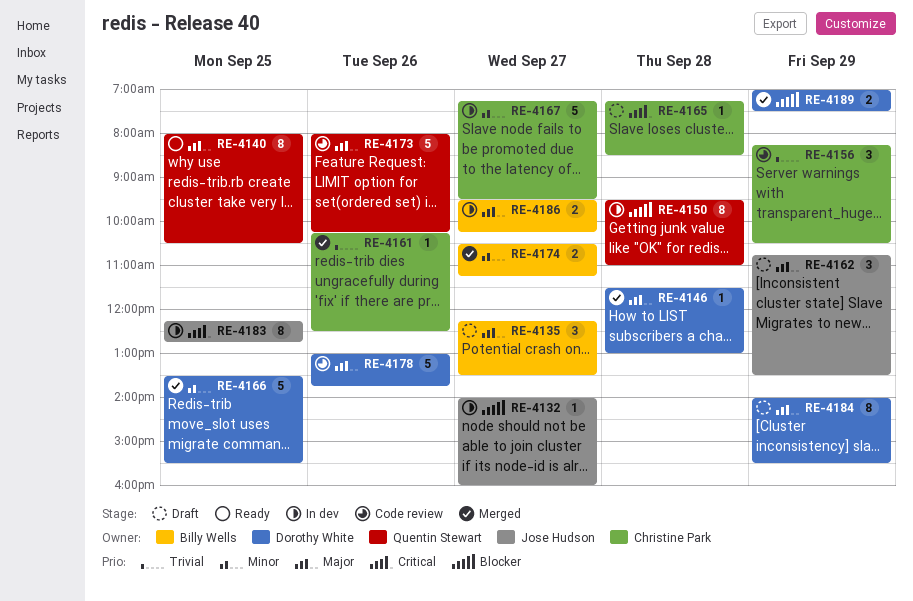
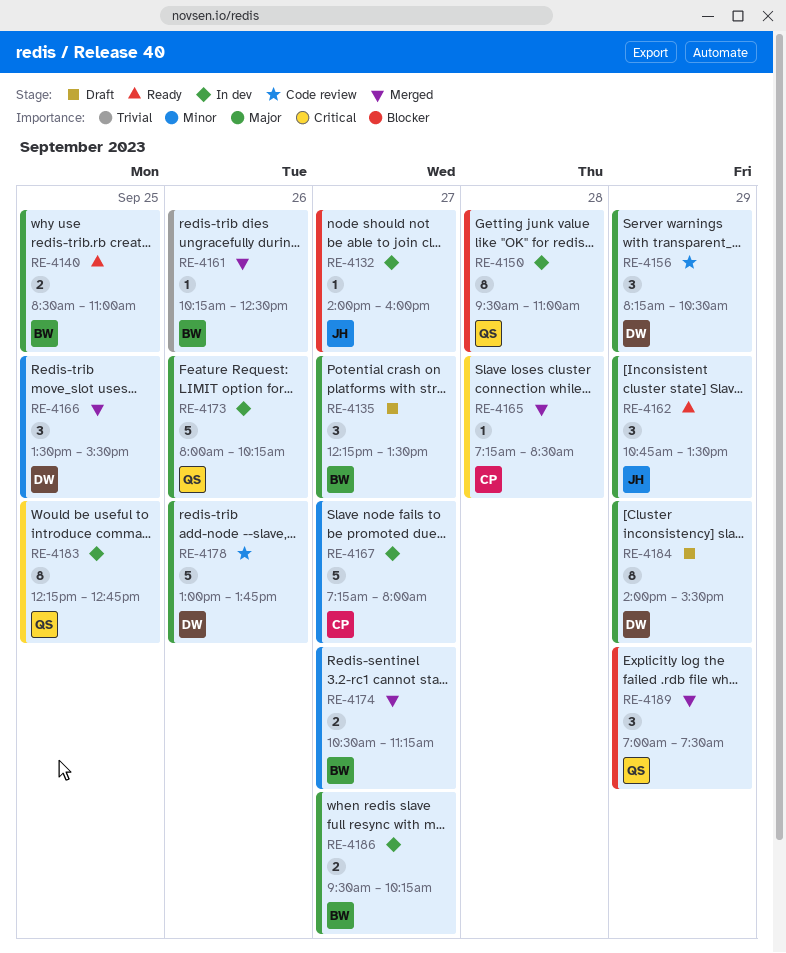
RE-4140, owner: Quentin Stewart -> Billy Wells
RE-4140, estimate: 8 -> 2
RE-4140, begins: 08:00 -> 08:30
RE-4140, ends: 10:30 -> 11:00
RE-4146: present -> none
RE-4156, owner: Christine Park -> Dorothy White
RE-4156, priority: Trivial -> Major
RE-4161, owner: Christine Park -> Billy Wells
RE-4162, status: Draft -> Ready
RE-4165, status: Draft -> Merged
RE-4166, estimate: 5 -> 3
RE-4167, ends: 09:30 -> 08:00
RE-4173, status: Code review -> In dev
RE-4183, owner: Jose Hudson -> Quentin Stewart
RE-4189, owner: Dorothy White -> Quentin Stewart
RE-4189, estimate: 2 -> 3

